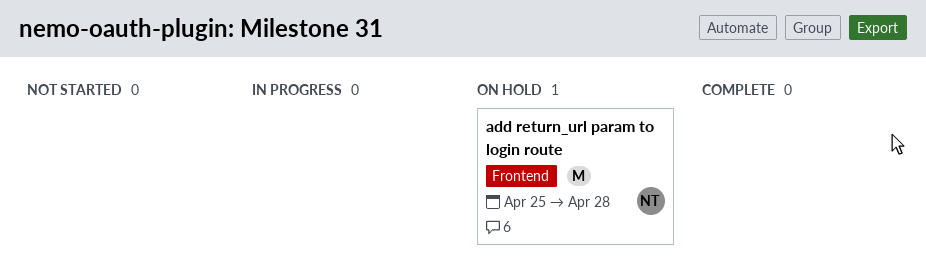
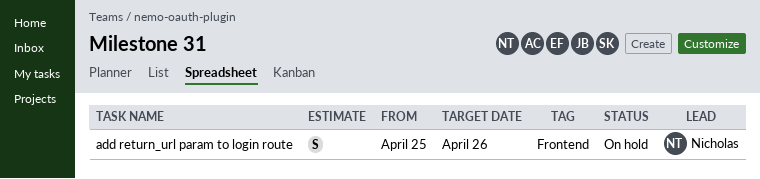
add return_url param to login route, estimate: M -> S
add return_url param to login route, due: Apr 28 -> Apr 26

